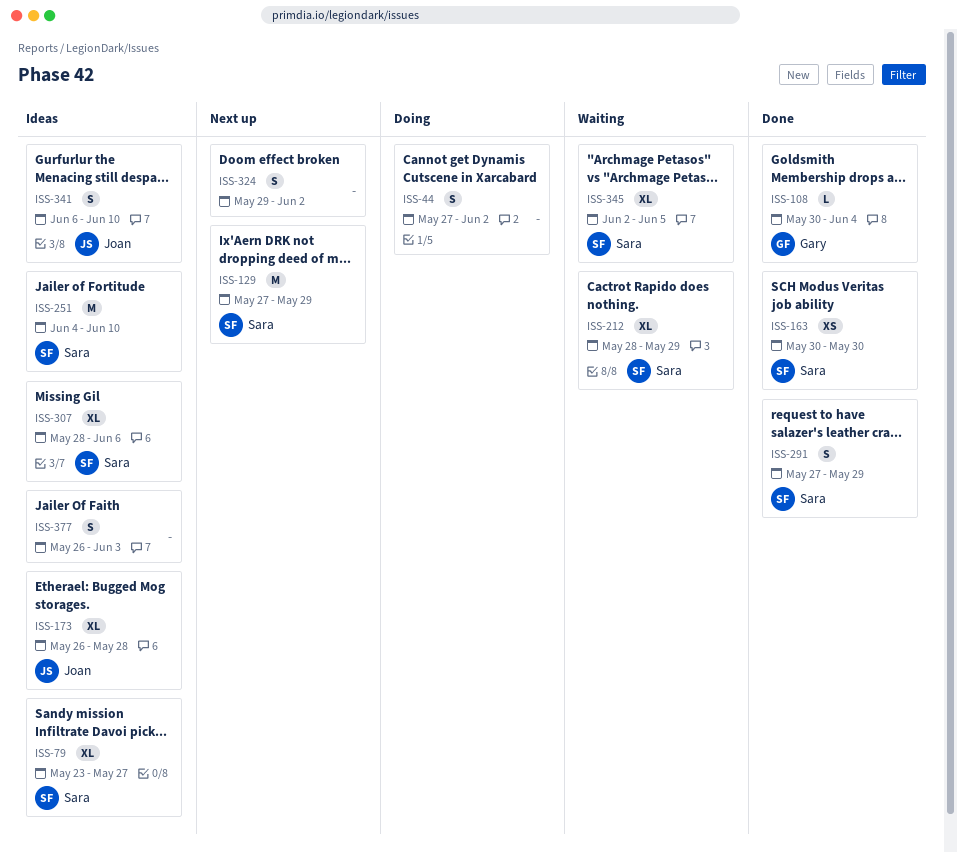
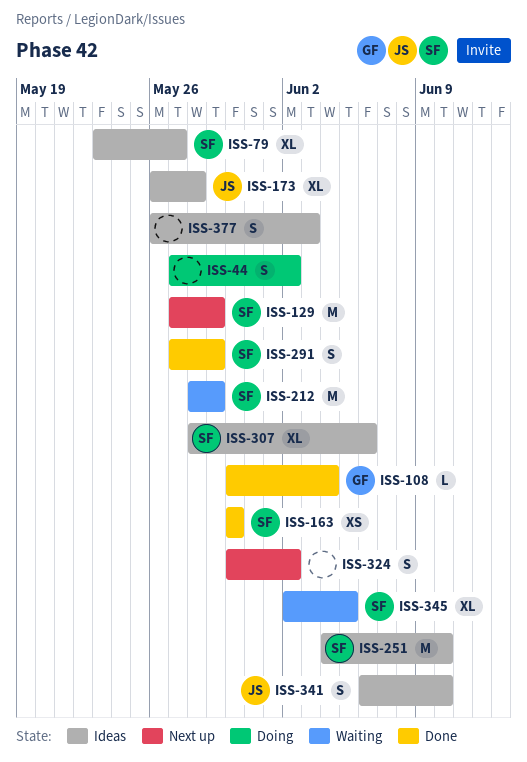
ISS-212, estimate: XL -> M
ISS-324, start: May 29 -> May 30

